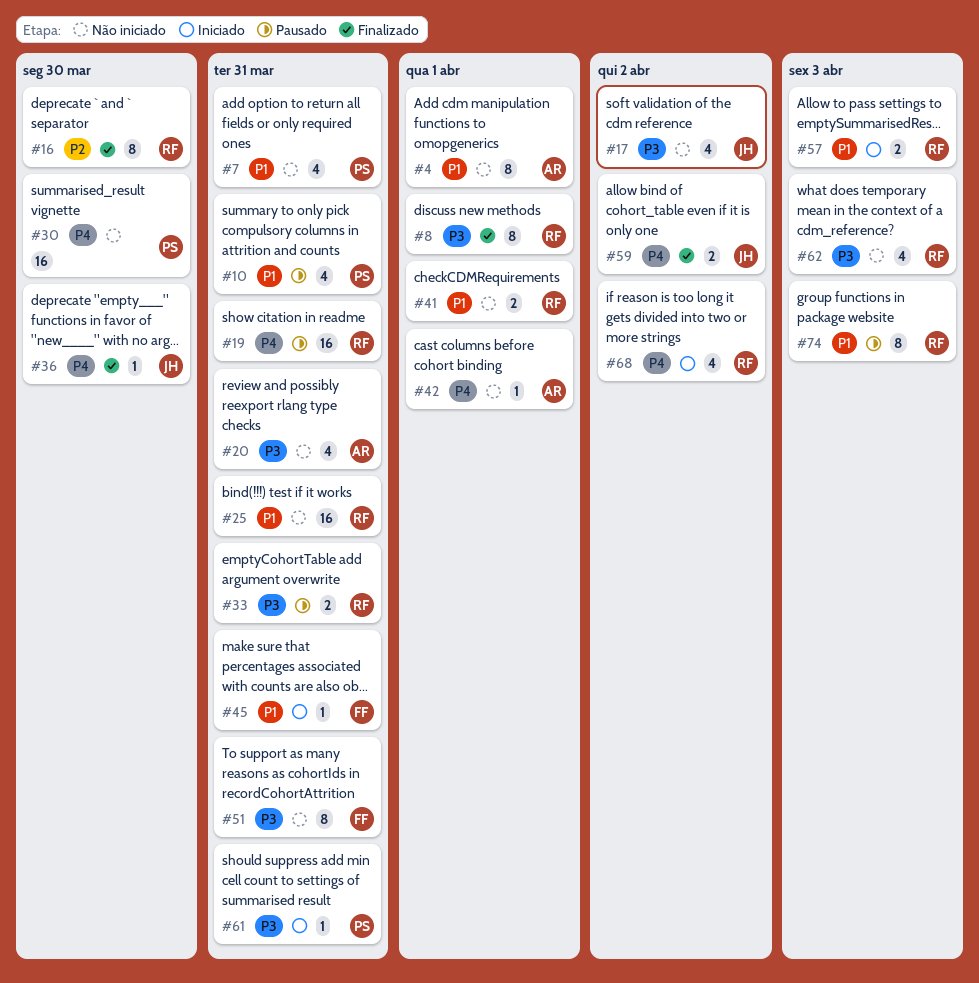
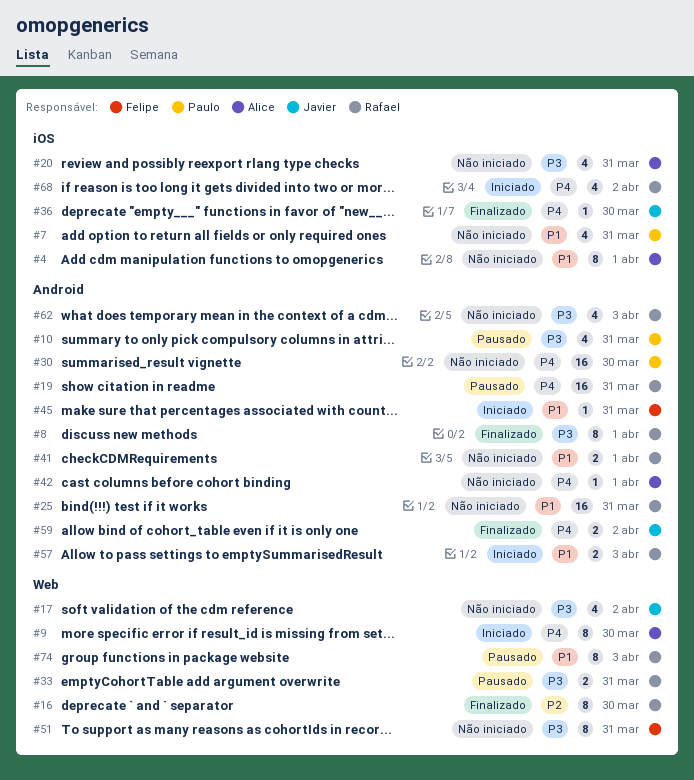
#9: none -> present
#10, priority: P1 -> P3
#61: present -> none

